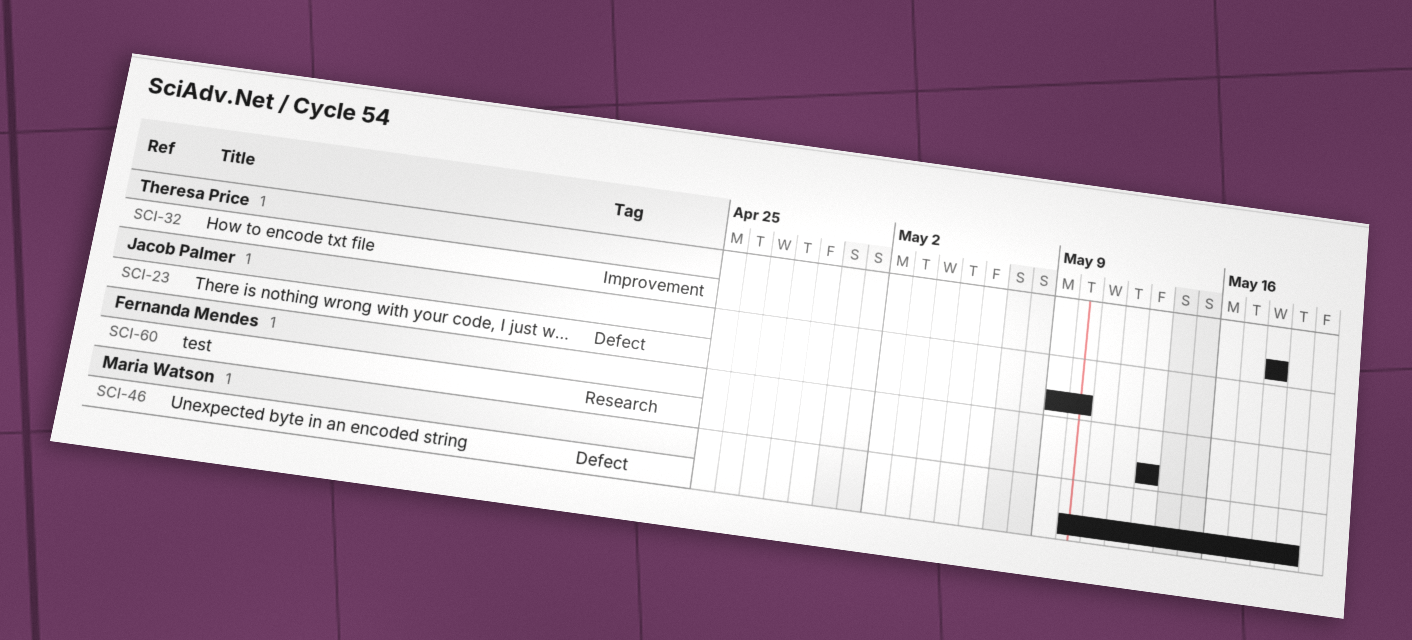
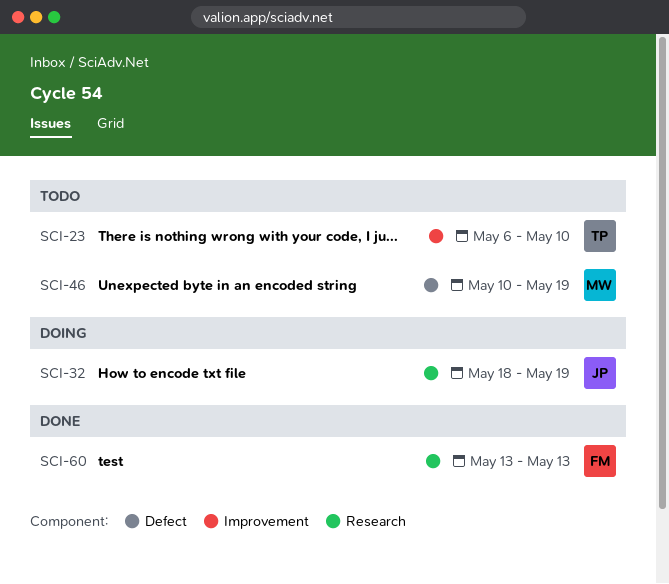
SCI-23, owner: Jacob Palmer -> Theresa Price
SCI-23, label: Defect -> Improvement
SCI-23, start: May 9 -> May 6
SCI-32, owner: Theresa Price -> Jacob Palmer
SCI-32, label: Improvement -> Research
SCI-32, due: May 18 -> May 19

